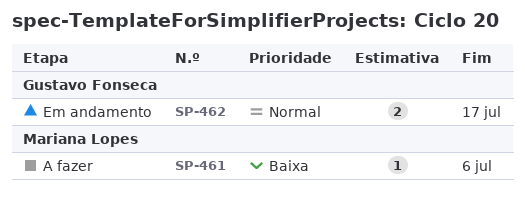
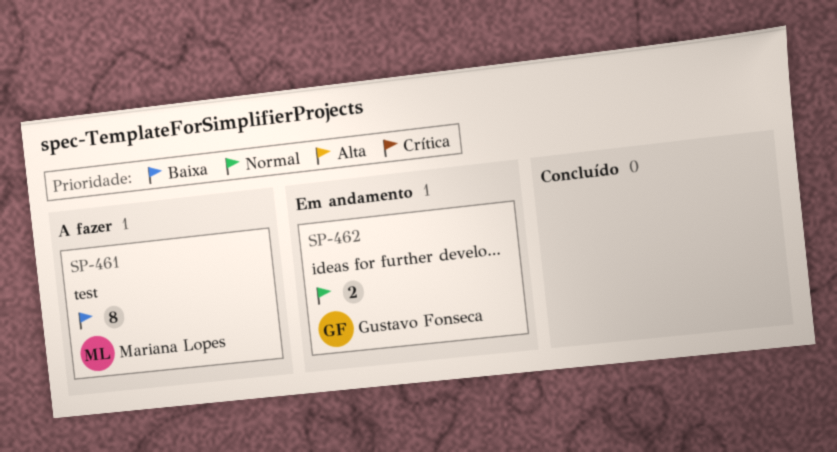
SP-461, estimate: 1 -> 8

